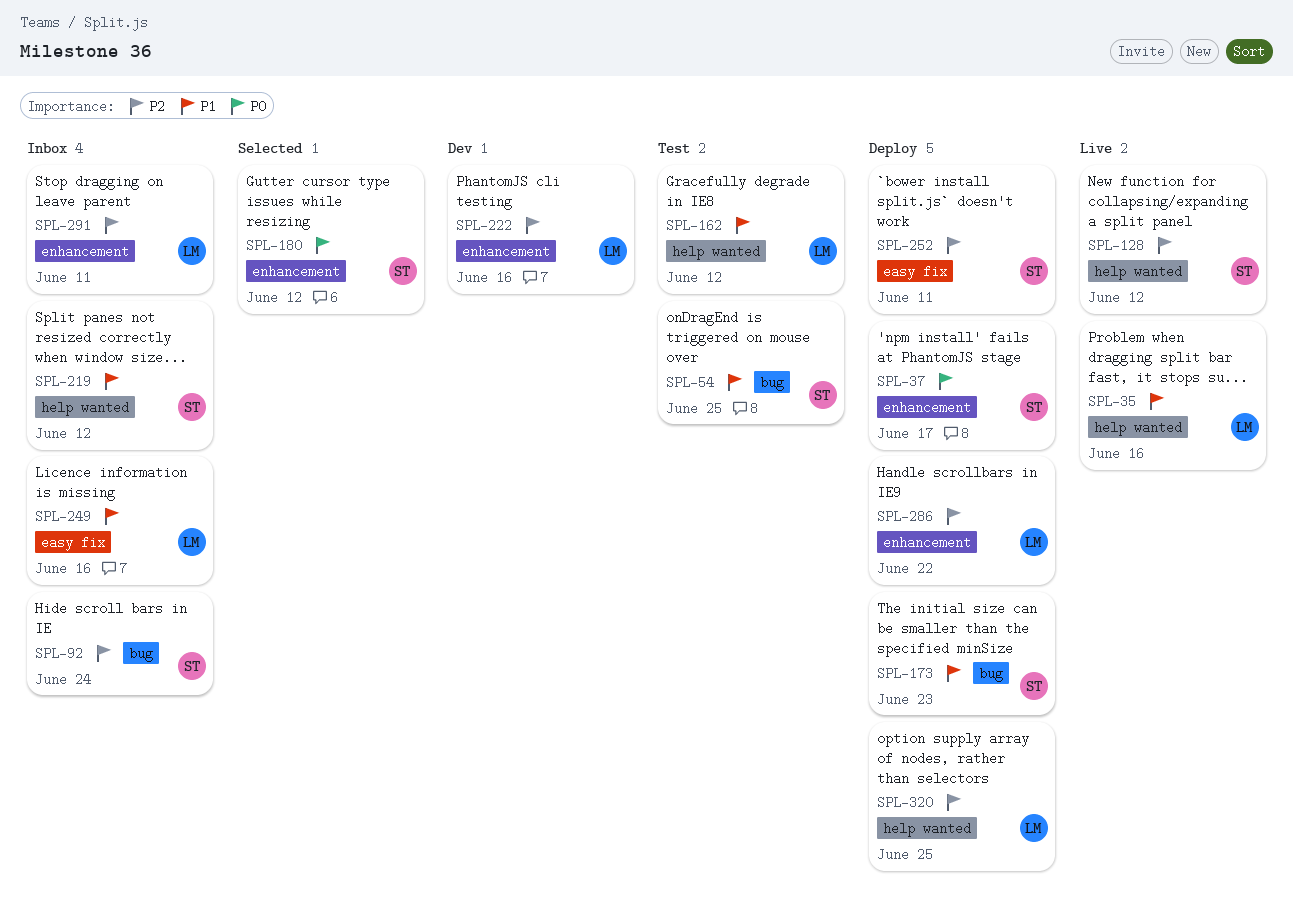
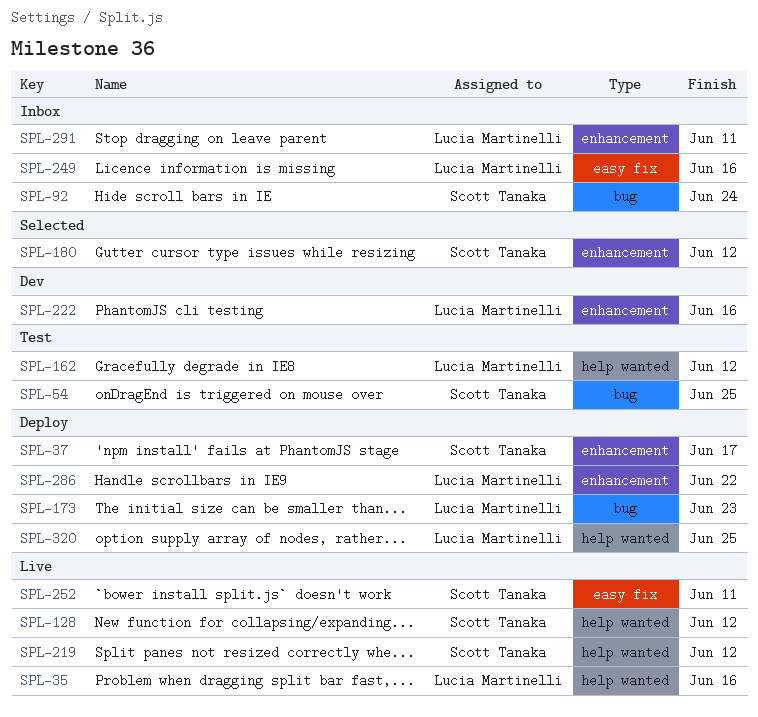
SPL-173, owner: Scott Tanaka -> Lucia Martinelli
SPL-219, status: Inbox -> Live
SPL-252, status: Deploy -> Live

